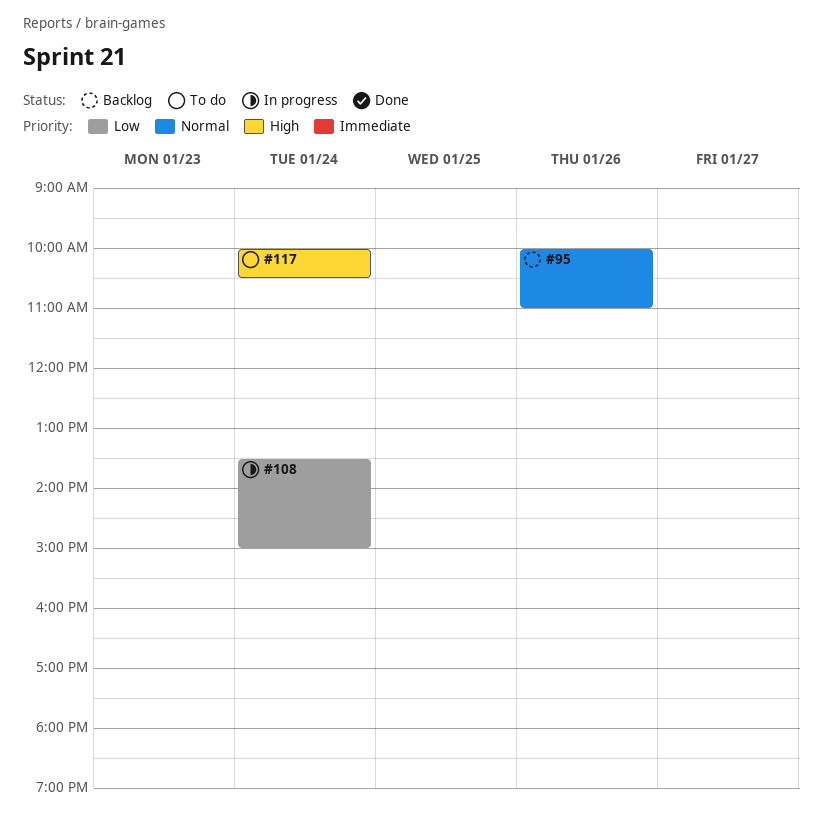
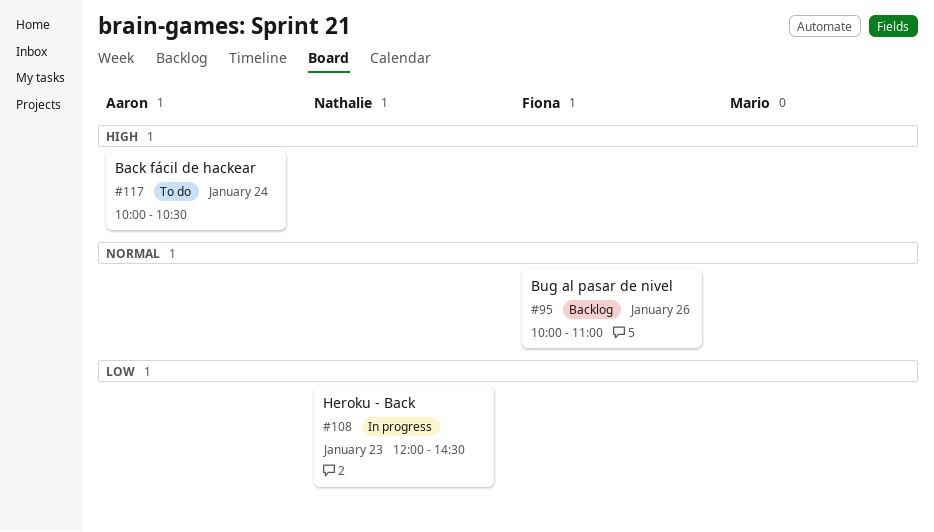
#108, day: Jan 24 -> Jan 23
#108, begins: 13:30 -> 12:00
#108, ends: 15:00 -> 14:30

